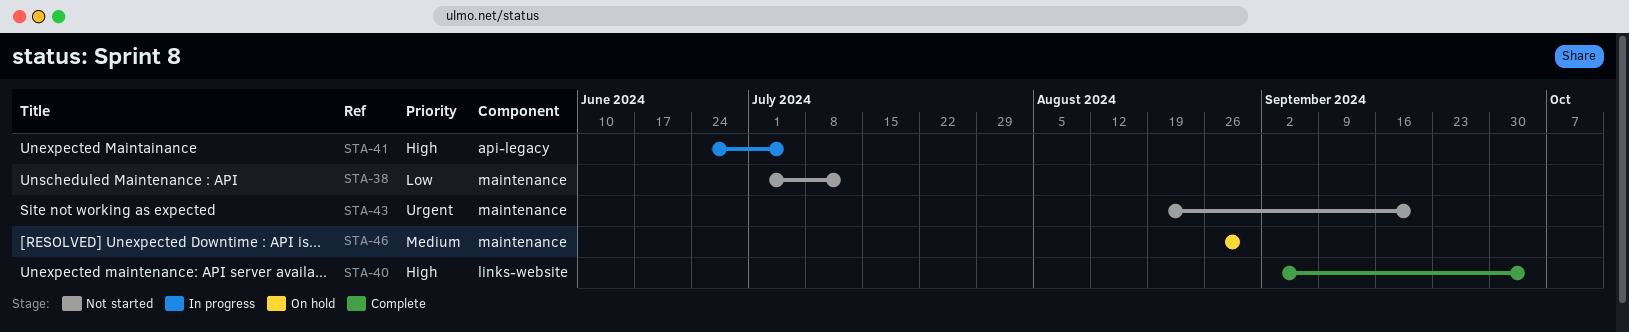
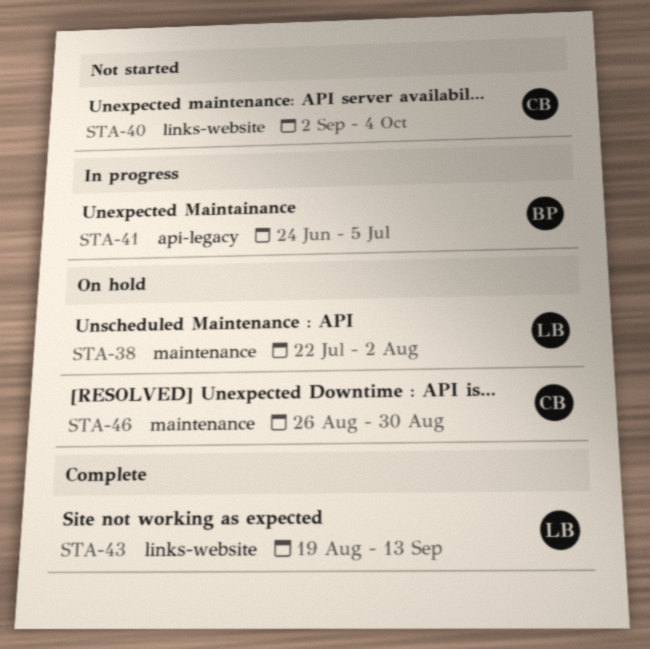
STA-38, status: Not started -> On hold
STA-38, start: Jul 1 -> Jul 22
STA-38, due: Jul 12 -> Aug 2
STA-40, status: Complete -> Not started
STA-43, status: Not started -> Complete
STA-43, label: maintenance -> links-website
STA-43, due: Sep 20 -> Sep 13

